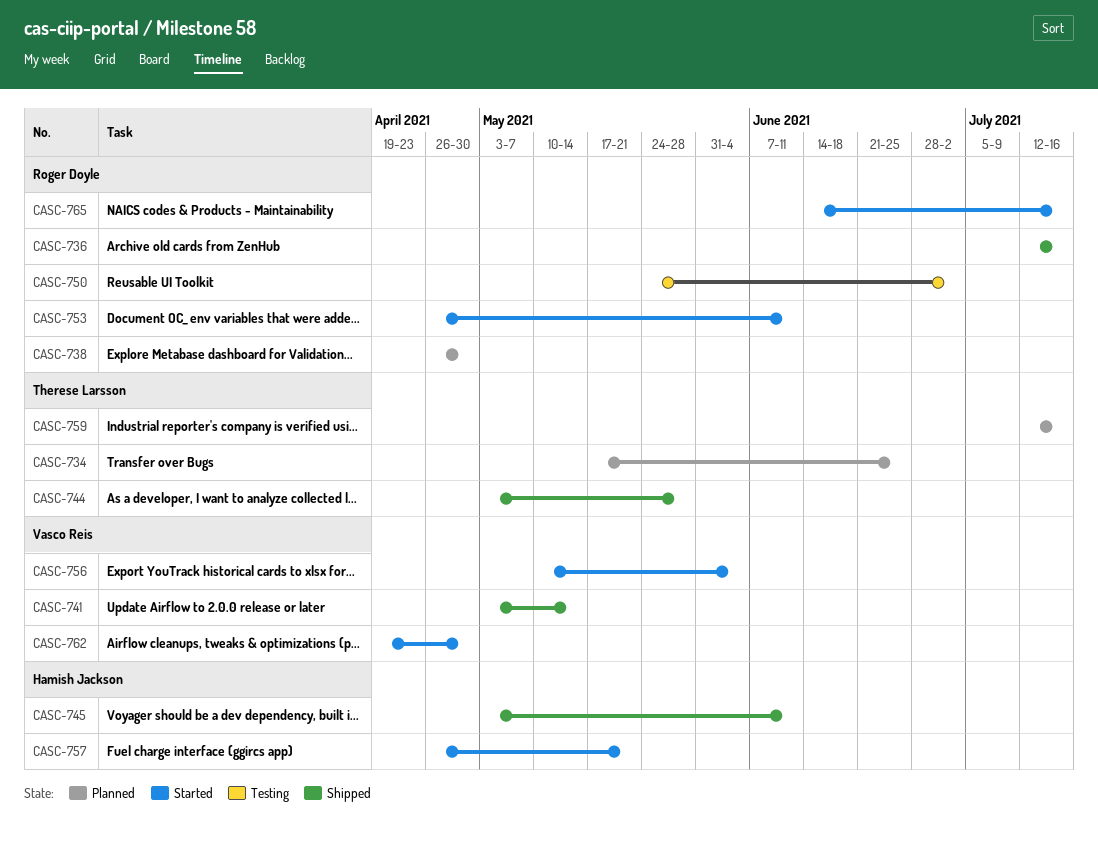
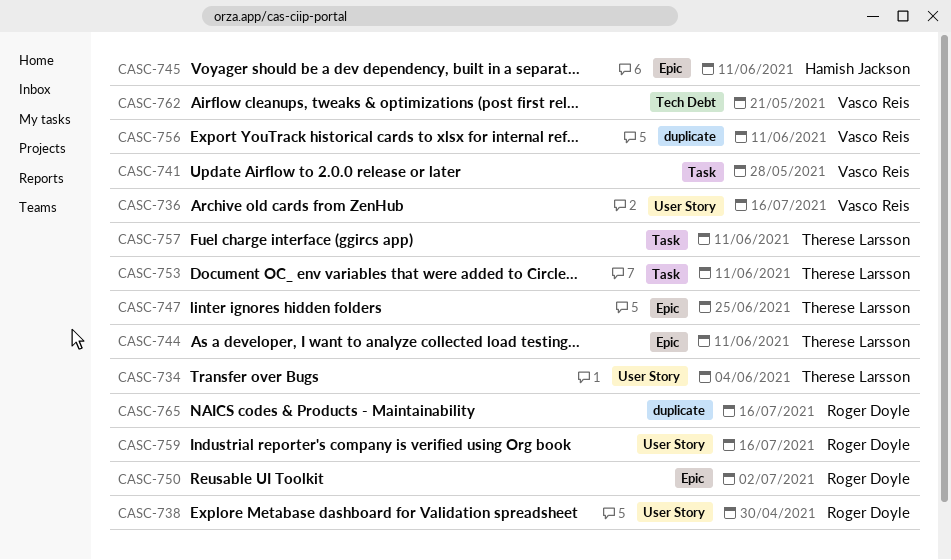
CASC-734, due: Jun 25 -> Jun 4
CASC-736, owner: Roger Doyle -> Vasco Reis
CASC-741, due: May 14 -> May 28
CASC-744, due: May 28 -> Jun 11
CASC-747: none -> present
CASC-753, owner: Roger Doyle -> Therese Larsson
CASC-756, due: Jun 4 -> Jun 11
CASC-757, owner: Hamish Jackson -> Therese Larsson
CASC-757, due: May 21 -> Jun 11
CASC-759, owner: Therese Larsson -> Roger Doyle
CASC-762, due: Apr 30 -> May 21

